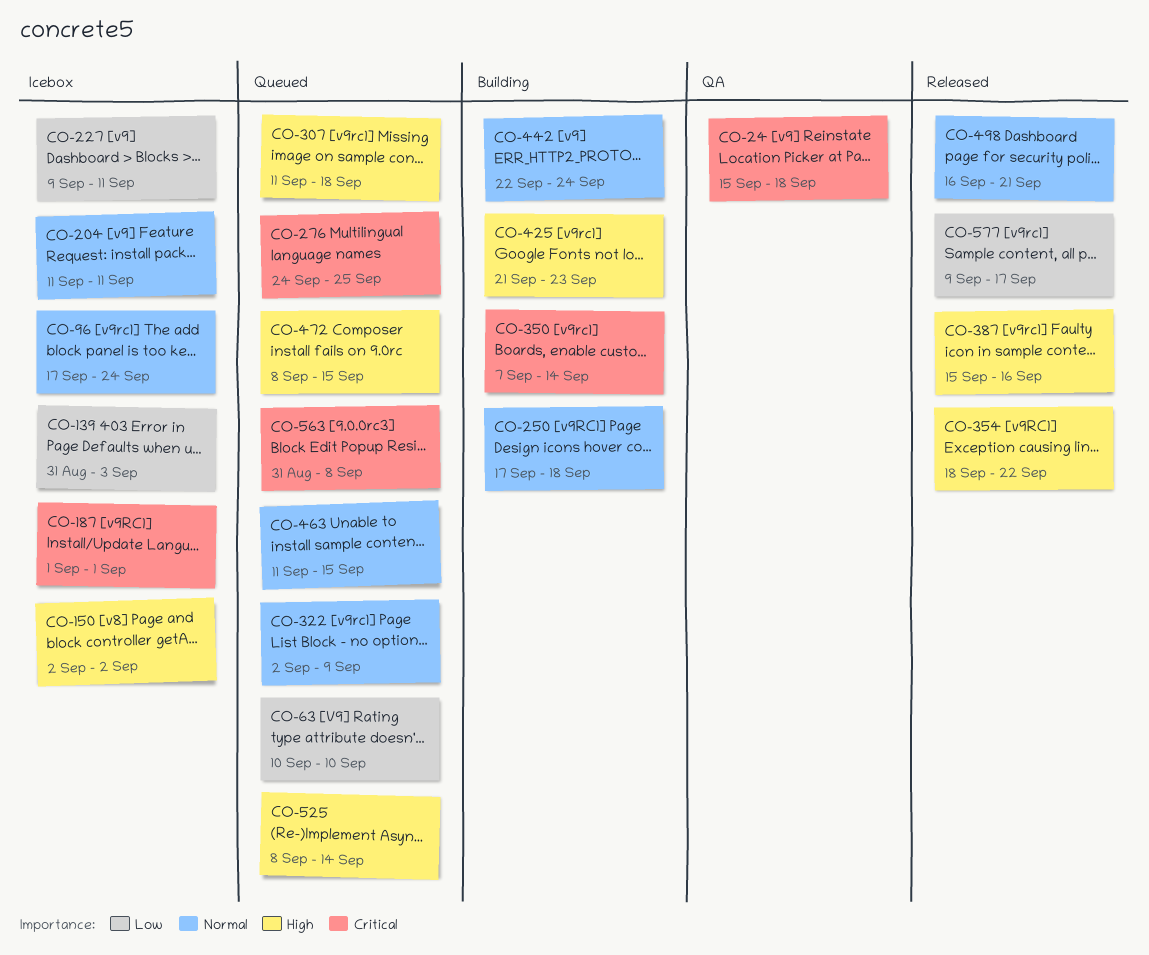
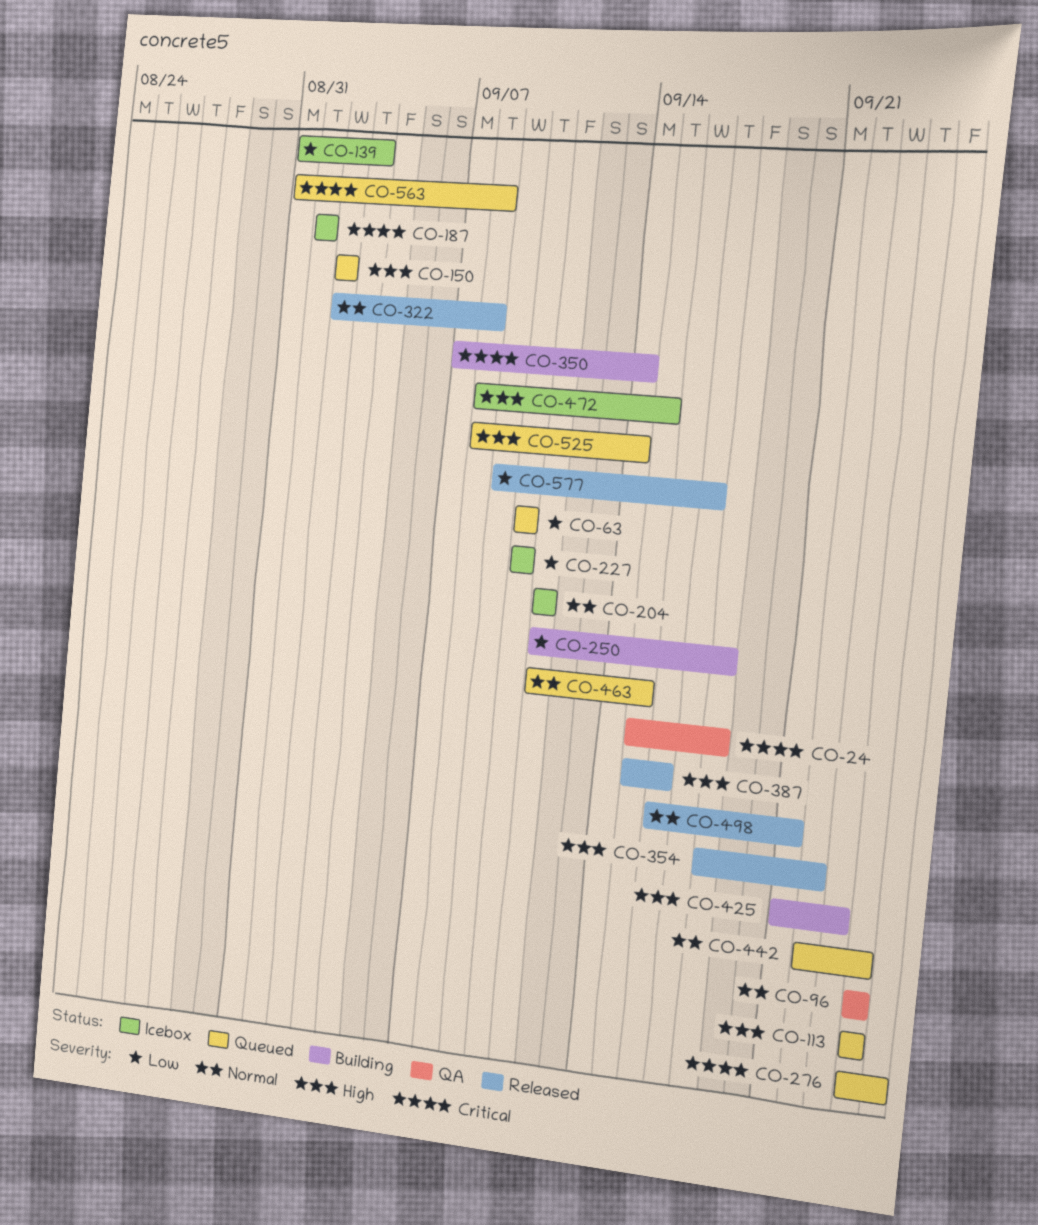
CO-96, status: Icebox -> QA
CO-96, start: Sep 17 -> Sep 24
CO-113: none -> present
CO-150, status: Icebox -> Queued
CO-227, start: Sep 9 -> Sep 10
CO-227, due: Sep 11 -> Sep 10
CO-250, priority: Normal -> Low
CO-250, start: Sep 17 -> Sep 11
CO-307: present -> none
CO-322, status: Queued -> Released
CO-322, due: Sep 9 -> Sep 8
CO-442, status: Building -> Queued
CO-472, status: Queued -> Icebox

